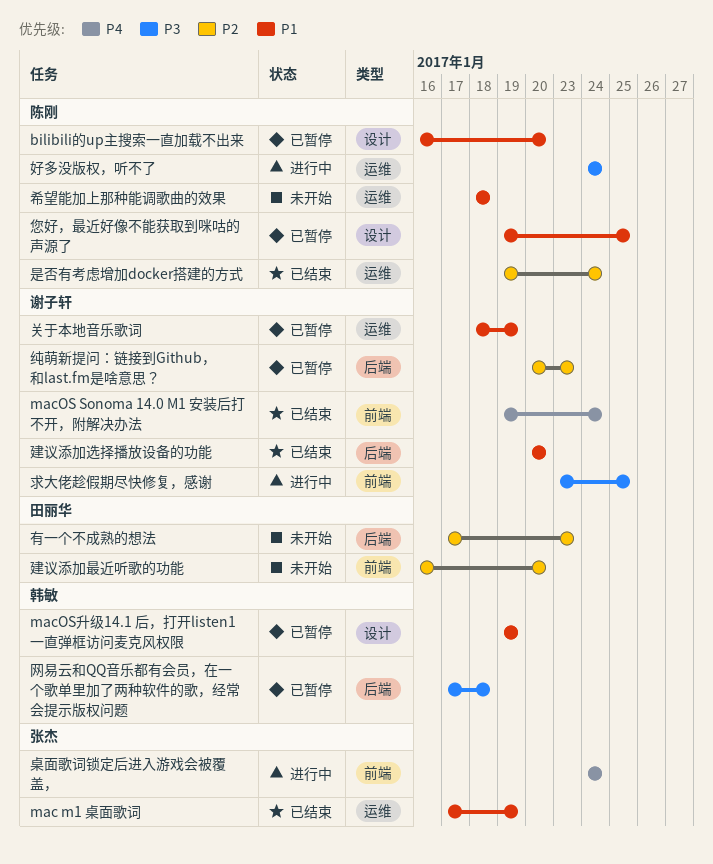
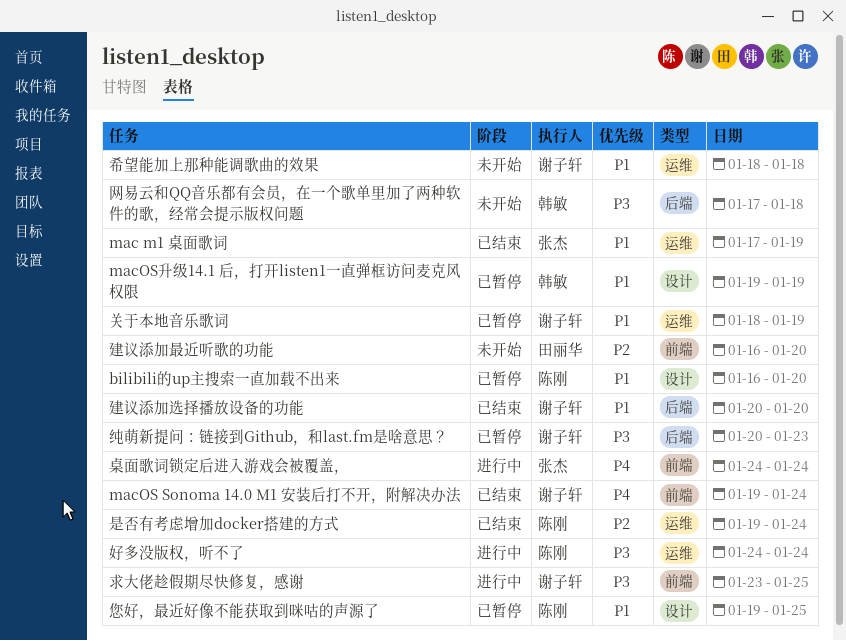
希望能加上那种能调歌曲的效果, owner: 陈刚 -> 谢子轩
有一个不成熟的想法: present -> none
纯萌新提问：链接到Github，和last.fm是啥意思？, priority: P2 -> P3
网易云和QQ音乐都有会员，在一个歌单里加了两种软件的歌，经常会提示版权问题, status: 已暂停 -> 未开始

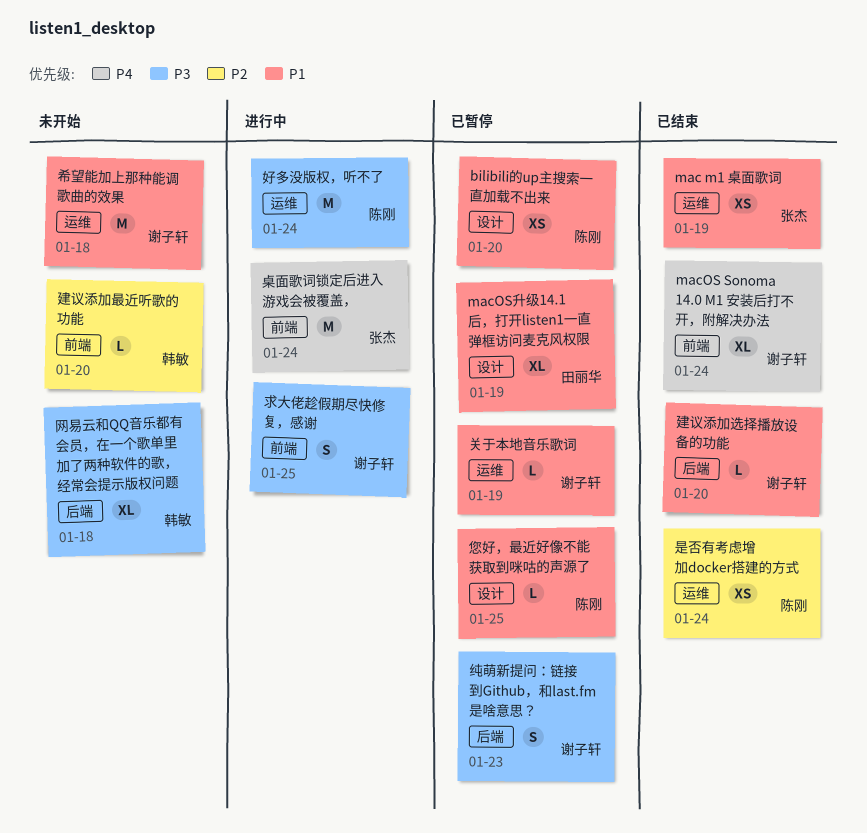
macOS升级14.1 后，打开listen1一直弹框访问麦克风权限, owner: 韩敏 -> 田丽华
建议添加最近听歌的功能, owner: 田丽华 -> 韩敏

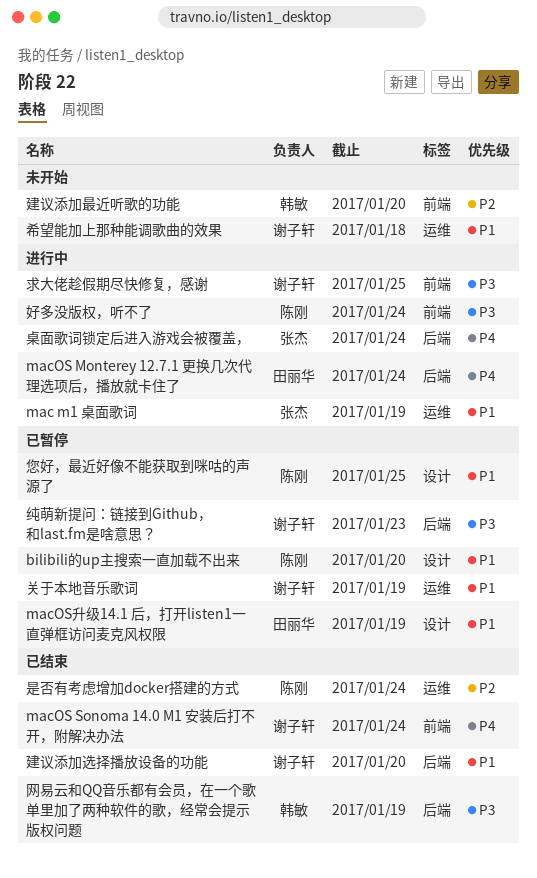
mac m1 桌面歌词, status: 已结束 -> 进行中
macOS Monterey 12.7.1 更换几次代理选项后，播放就卡住了: none -> present
好多没版权，听不了, label: 运维 -> 前端
桌面歌词锁定后进入游戏会被覆盖，, label: 前端 -> 后端
网易云和QQ音乐都有会员，在一个歌单里加了两种软件的歌，经常会提示版权问题, status: 未开始 -> 已结束
网易云和QQ音乐都有会员，在一个歌单里加了两种软件的歌，经常会提示版权问题, due: Jan 18 -> Jan 19

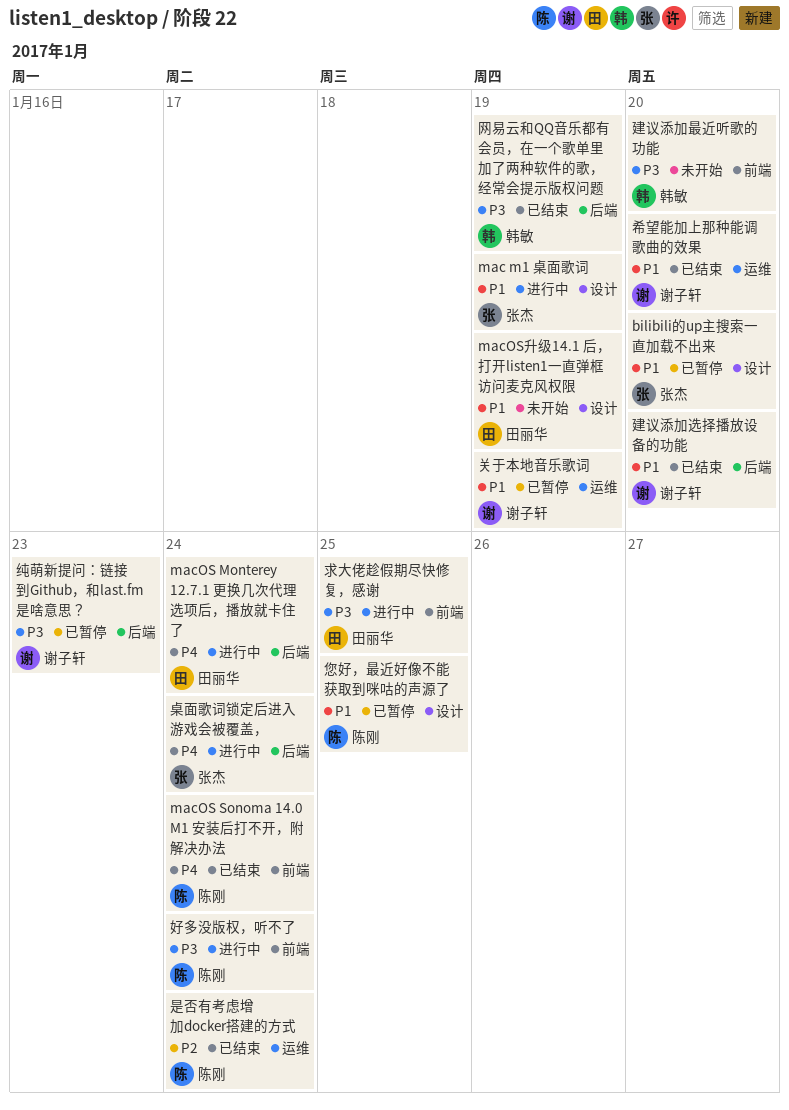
bilibili的up主搜索一直加载不出来, owner: 陈刚 -> 张杰
mac m1 桌面歌词, label: 运维 -> 设计
macOS Sonoma 14.0 M1 安装后打不开，附解决办法, owner: 谢子轩 -> 陈刚
macOS升级14.1 后，打开listen1一直弹框访问麦克风权限, status: 已暂停 -> 未开始
希望能加上那种能调歌曲的效果, status: 未开始 -> 已结束
希望能加上那种能调歌曲的效果, due: Jan 18 -> Jan 20
建议添加最近听歌的功能, priority: P2 -> P3
求大佬趁假期尽快修复，感谢, owner: 谢子轩 -> 田丽华

